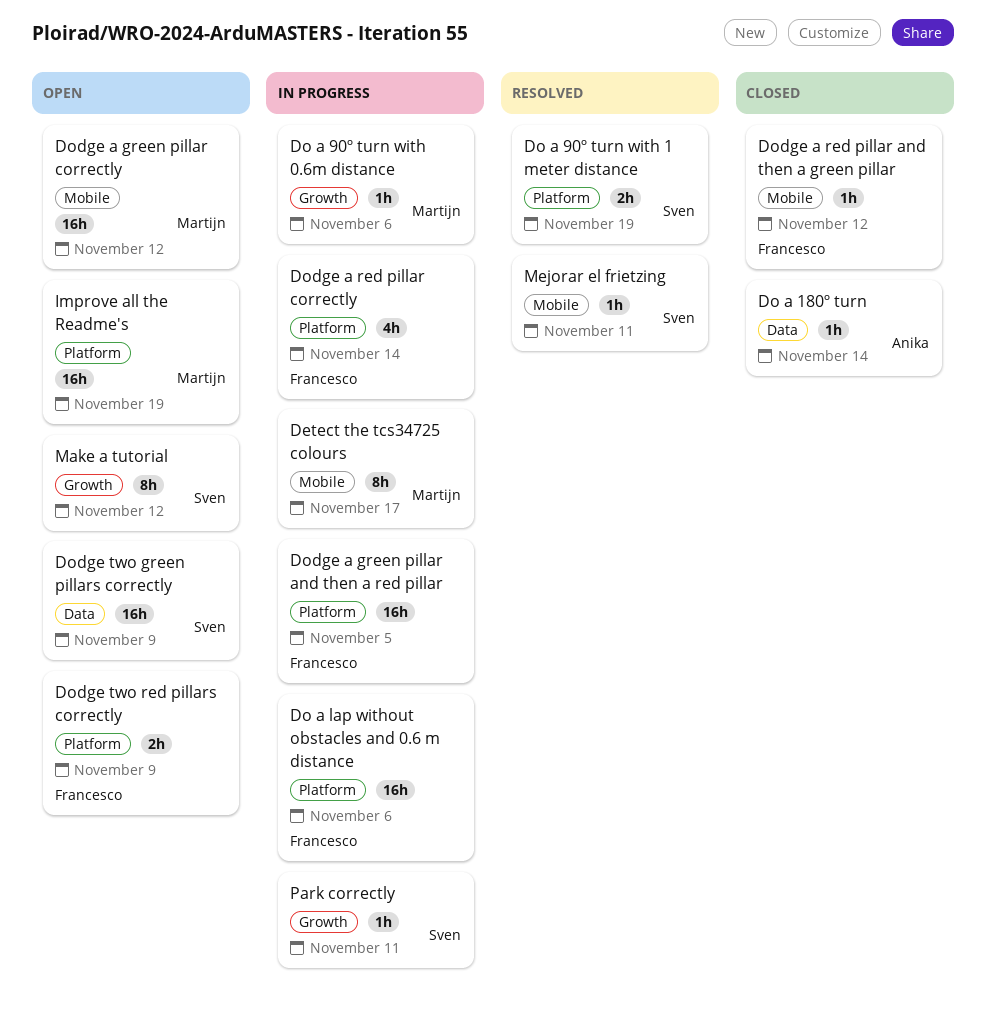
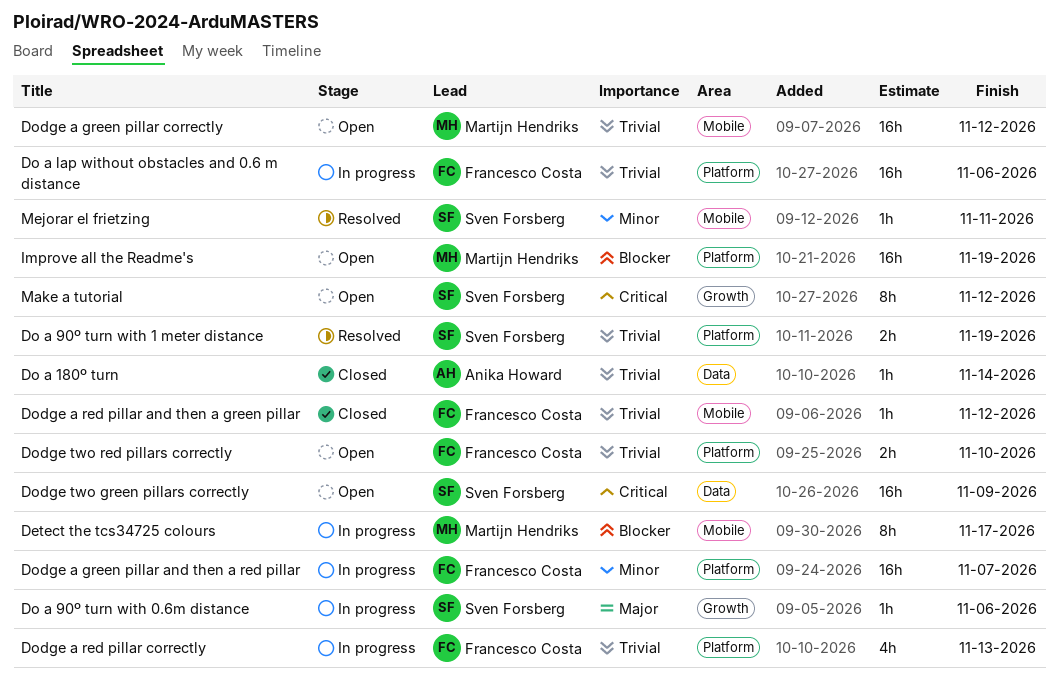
Do a 90º turn with 0.6m distance, owner: Martijn Hendriks -> Sven Forsberg
Dodge a green pillar and then a red pillar, due: Nov 5 -> Nov 7
Dodge a red pillar correctly, due: Nov 14 -> Nov 13
Dodge two red pillars correctly, due: Nov 9 -> Nov 10
Park correctly: present -> none

